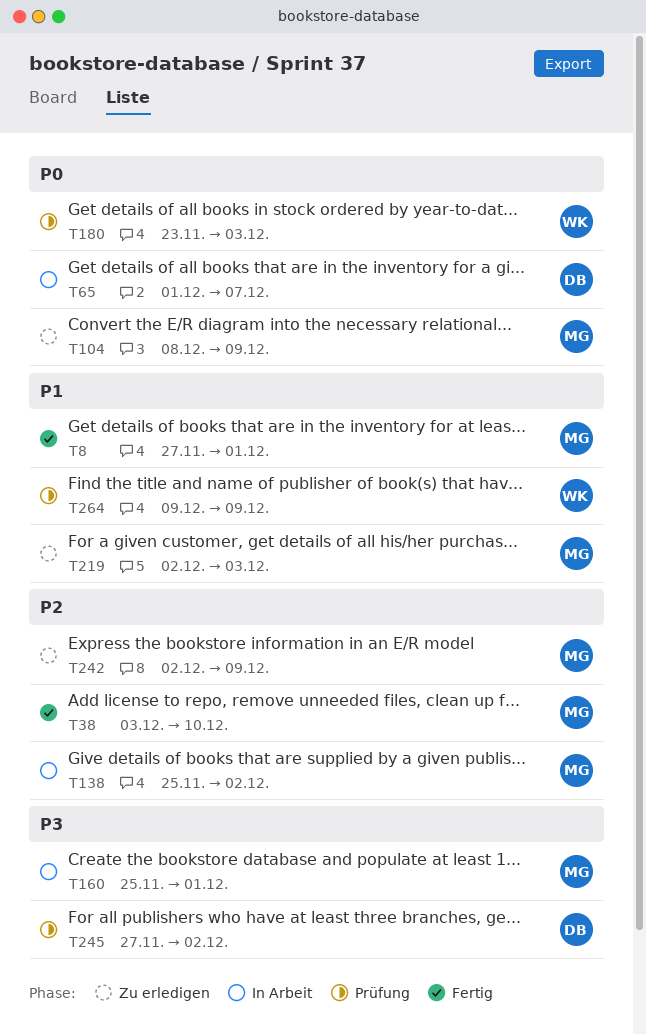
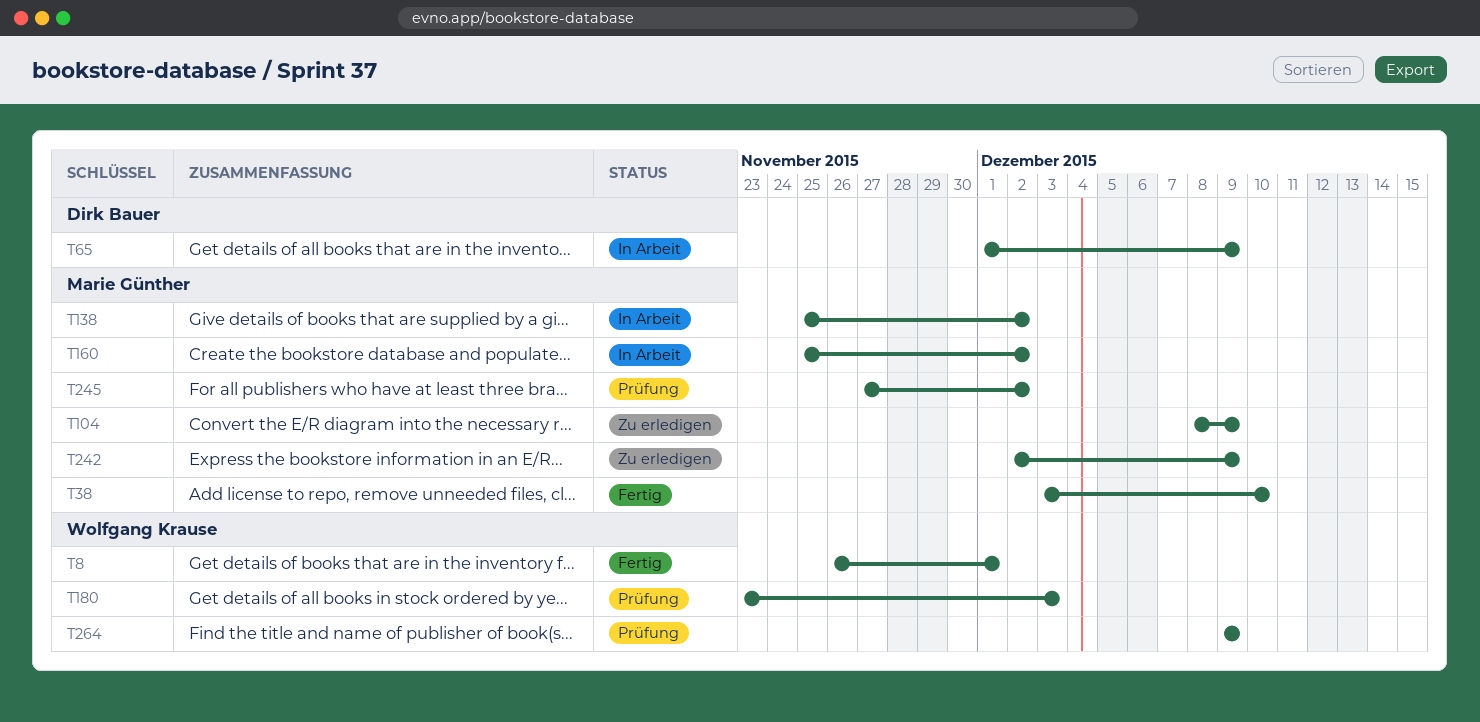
T8, owner: Marie Günther -> Wolfgang Krause
T8, start: Nov 27 -> Nov 26
T65, due: Dec 7 -> Dec 9
T160, due: Dec 1 -> Dec 2
T219: present -> none
T245, owner: Dirk Bauer -> Marie Günther

